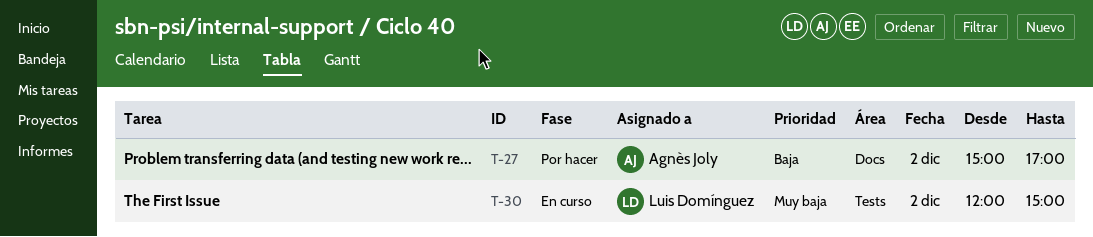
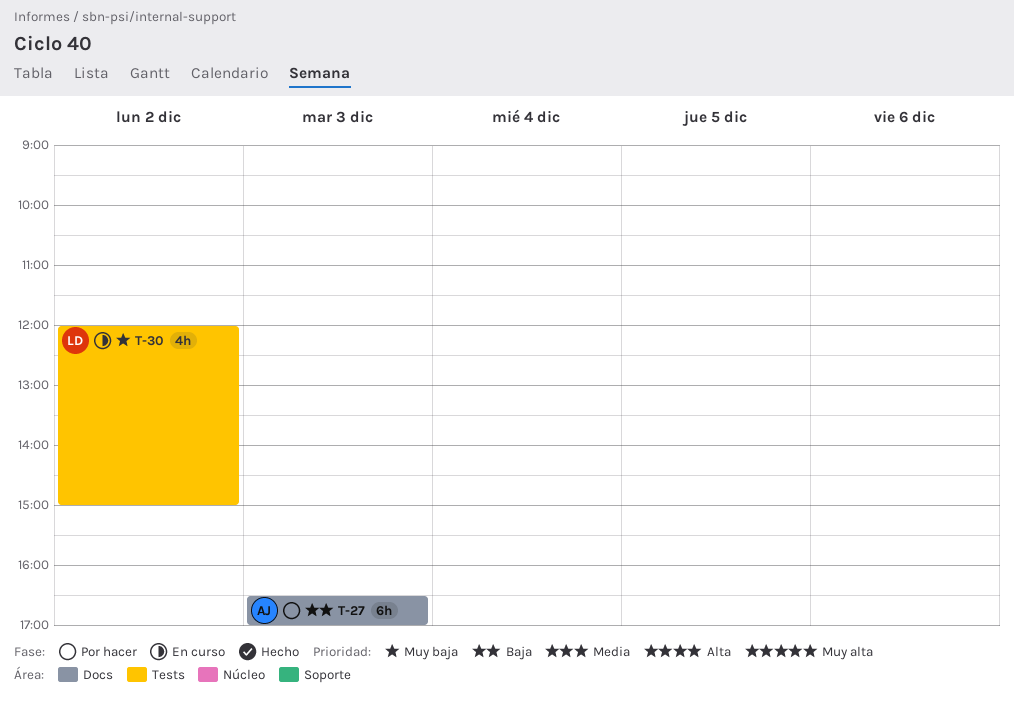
T-27, day: Dec 2 -> Dec 3
T-27, begins: 15:00 -> 16:30

